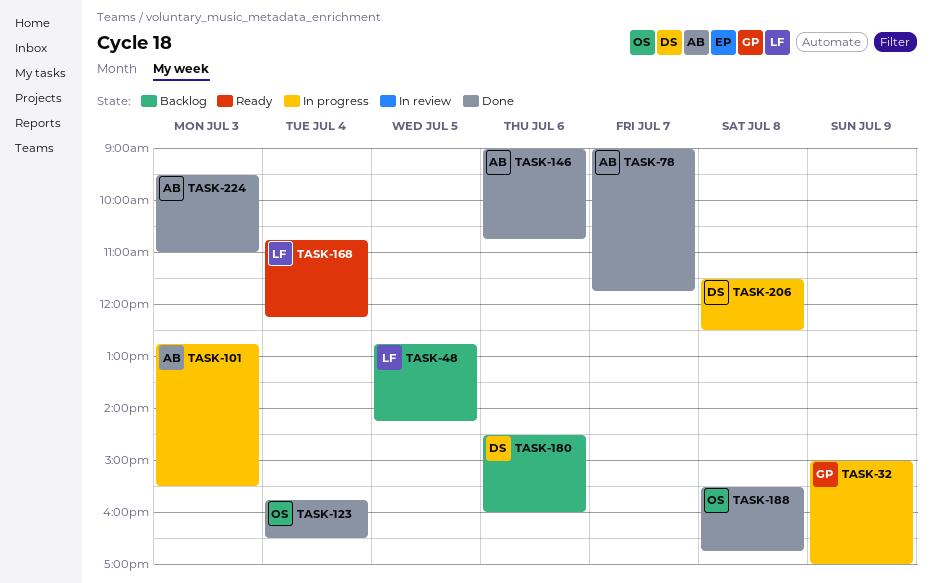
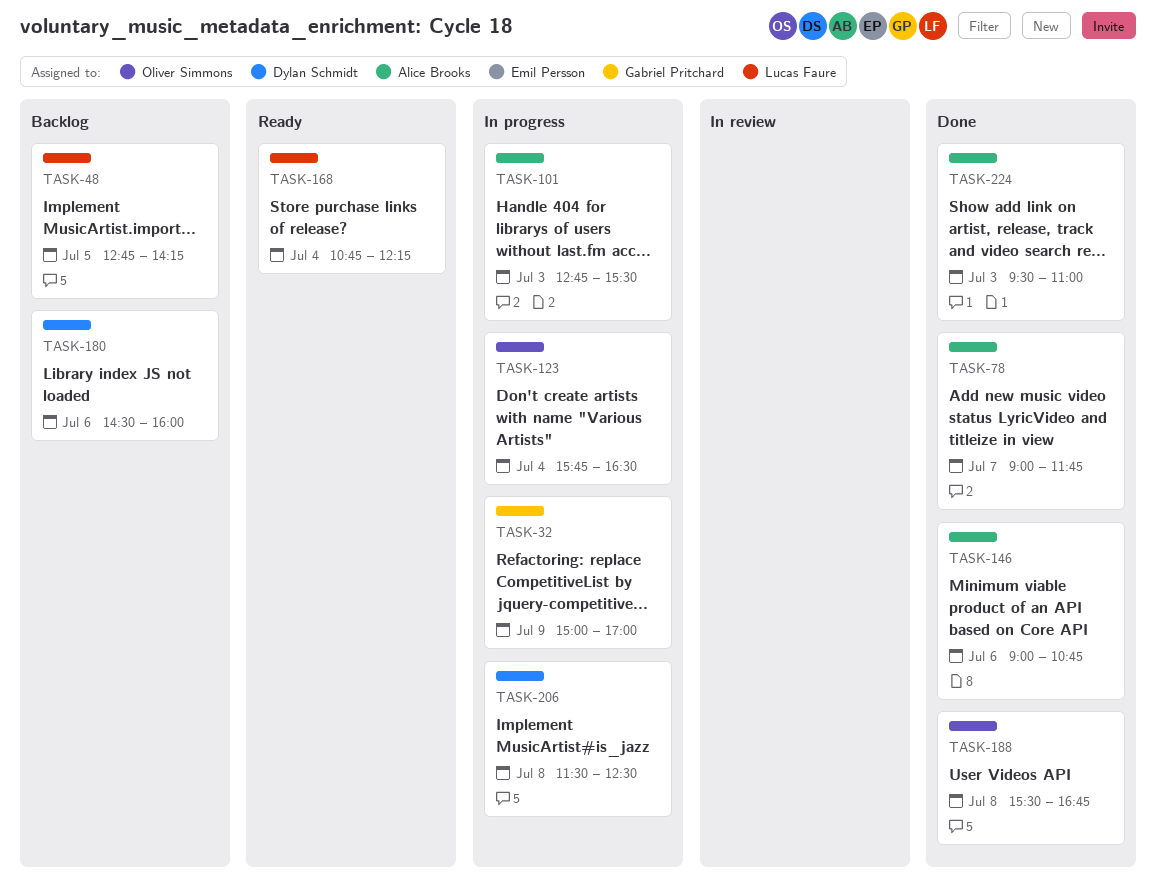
TASK-123, status: Done -> In progress

